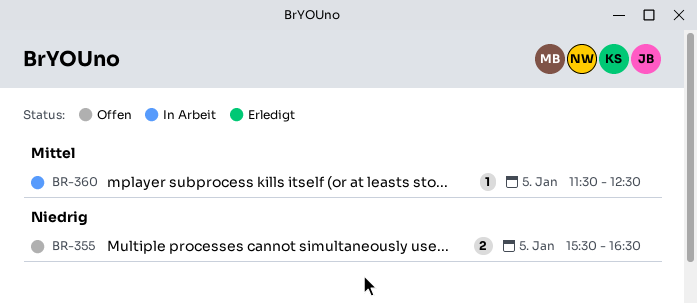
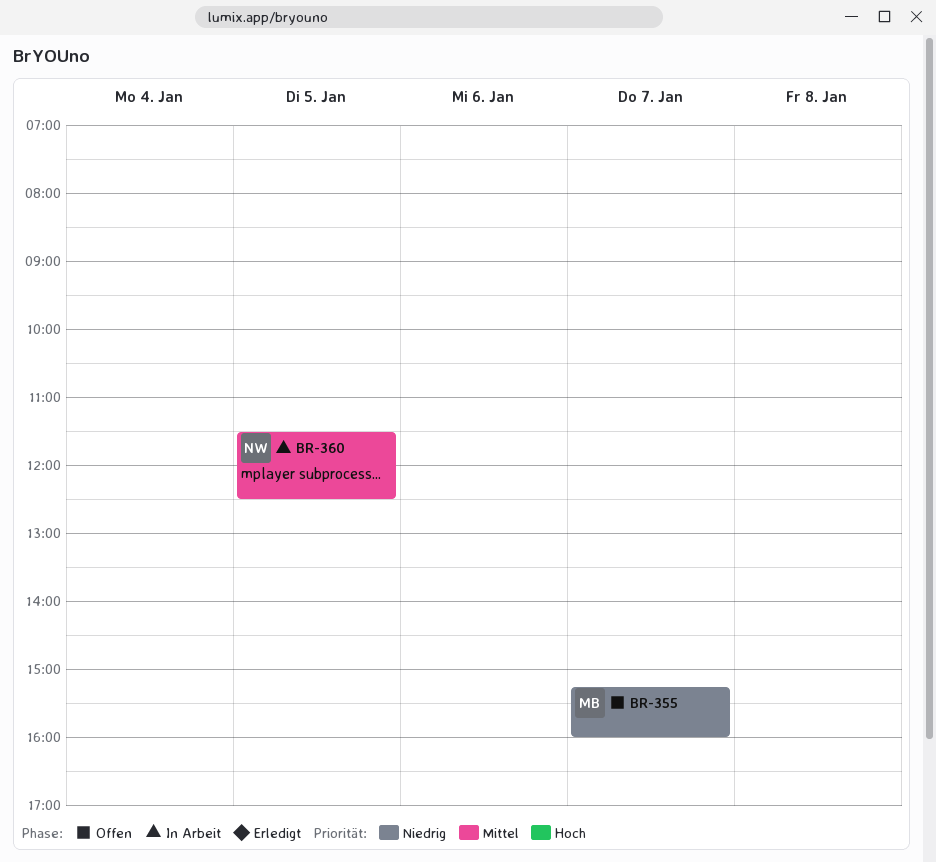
BR-355, day: Jan 5 -> Jan 7
BR-355, begins: 15:30 -> 15:15
BR-355, ends: 16:30 -> 16:00

